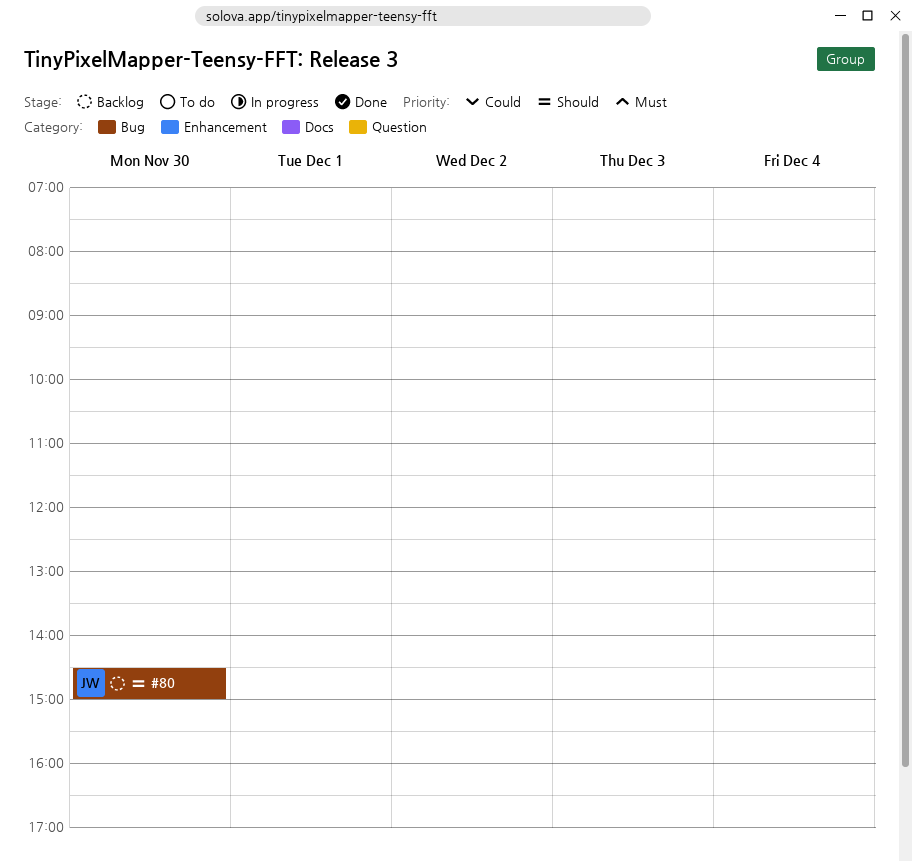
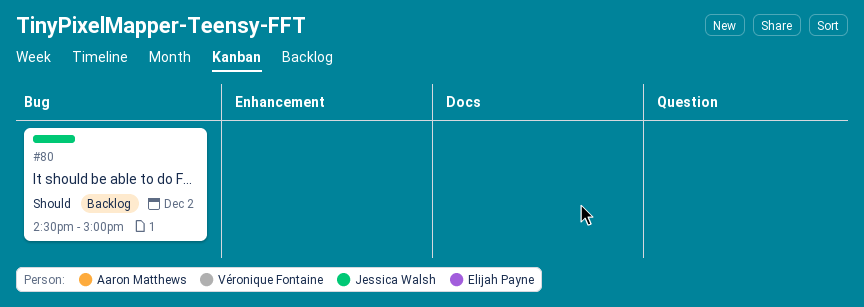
#80, day: Nov 30 -> Dec 2

